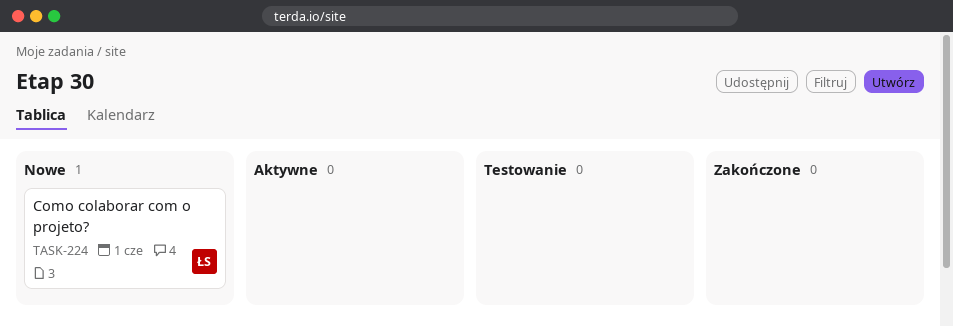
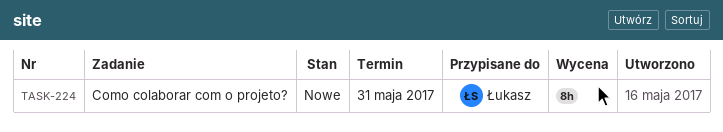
TASK-224, due: Jun 1 -> May 31

